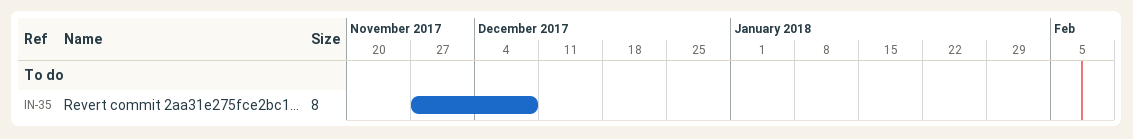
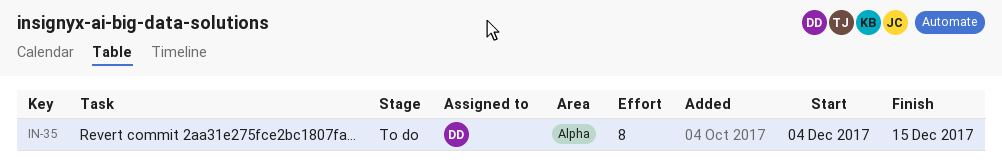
IN-35, start: Nov 27 -> Dec 4
IN-35, due: Dec 8 -> Dec 15

